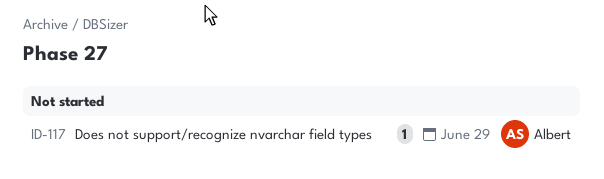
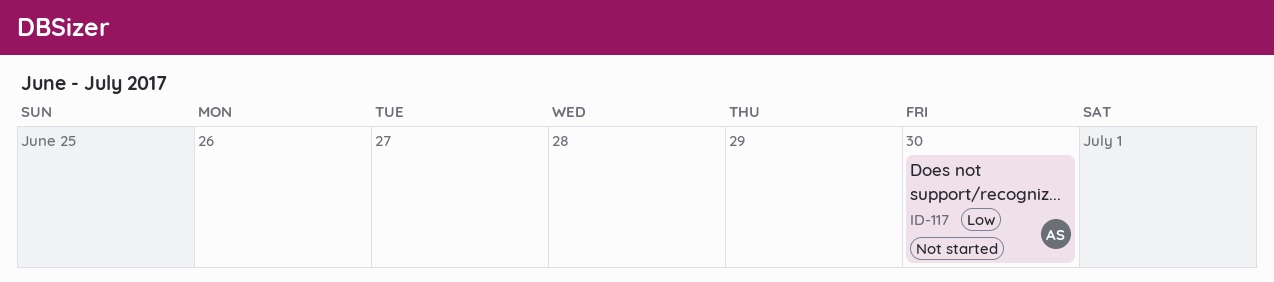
ID-117, due: Jun 29 -> Jun 30

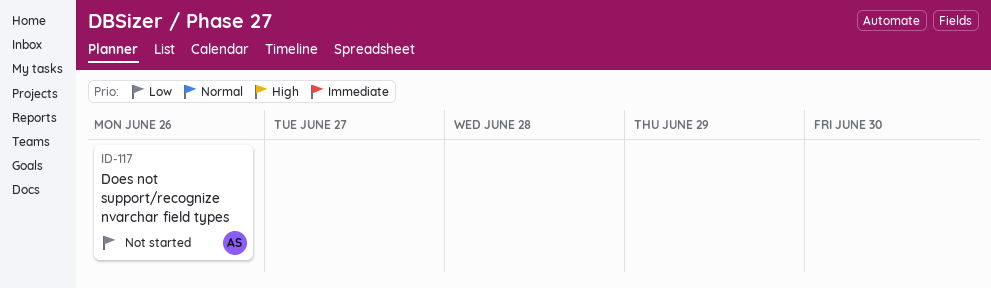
ID-117, due: Jun 30 -> Jun 26

